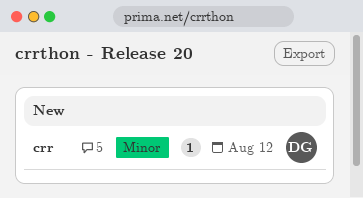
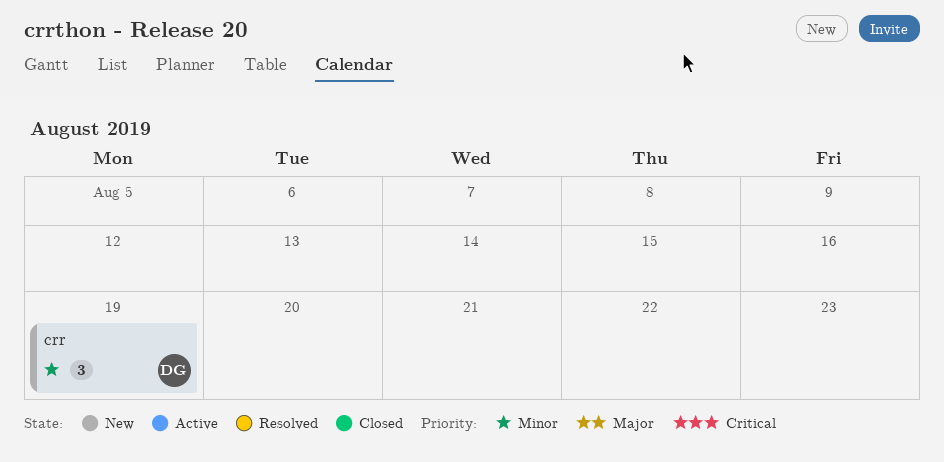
crr, estimate: 1 -> 3
crr, due: Aug 12 -> Aug 19

